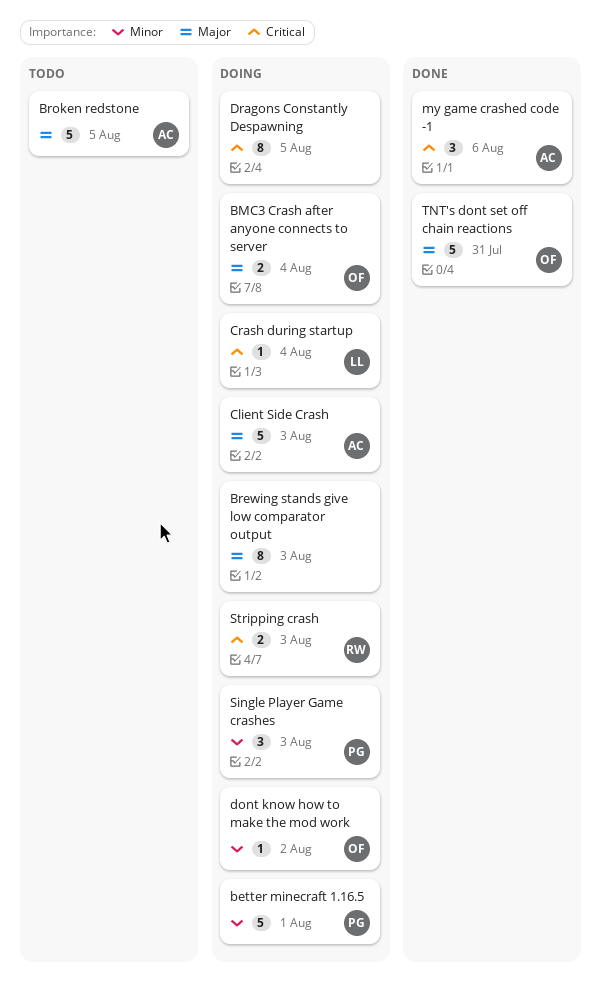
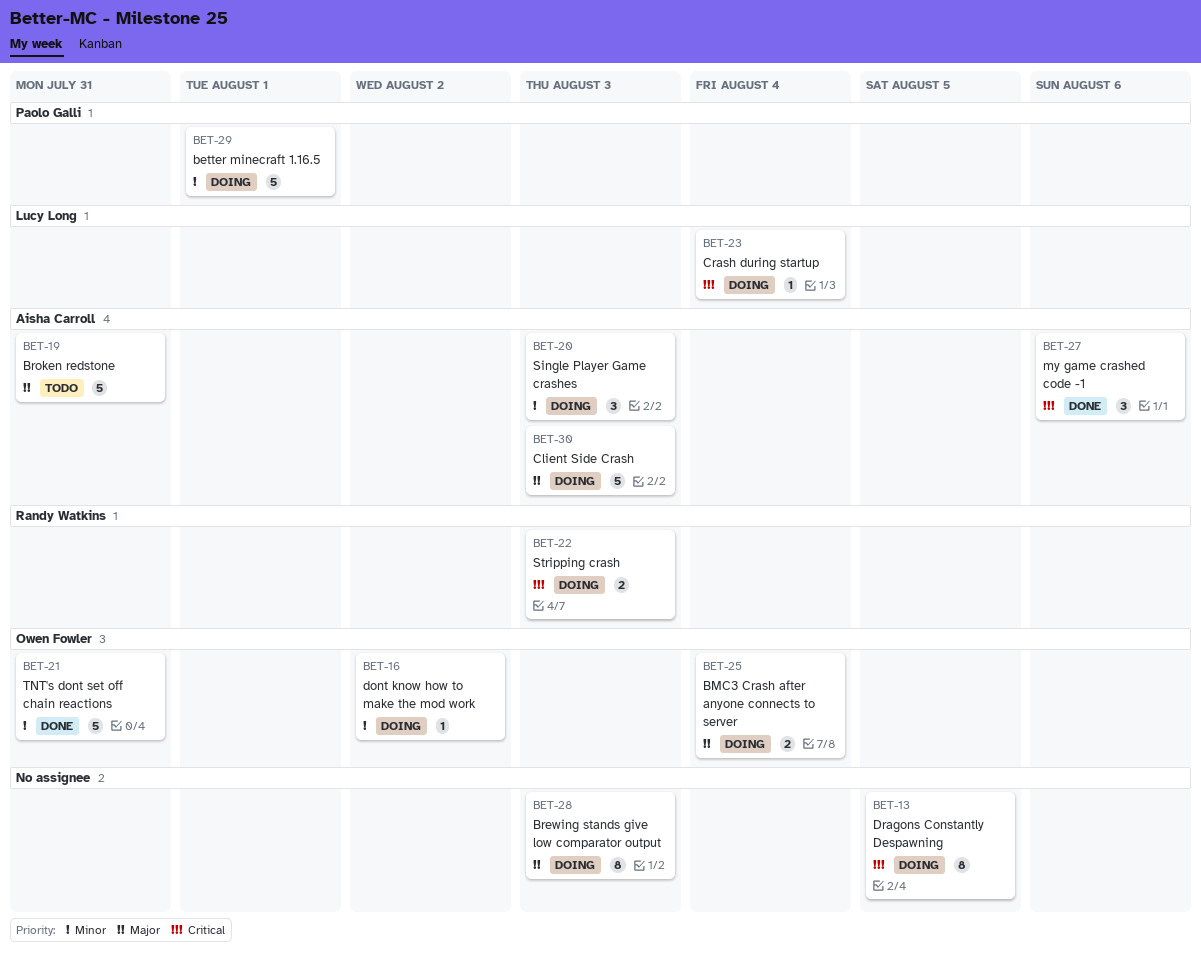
Broken redstone, due: Aug 5 -> Jul 31
Single Player Game crashes, owner: Paolo Galli -> Aisha Carroll
TNT's dont set off chain reactions, priority: Major -> Minor

